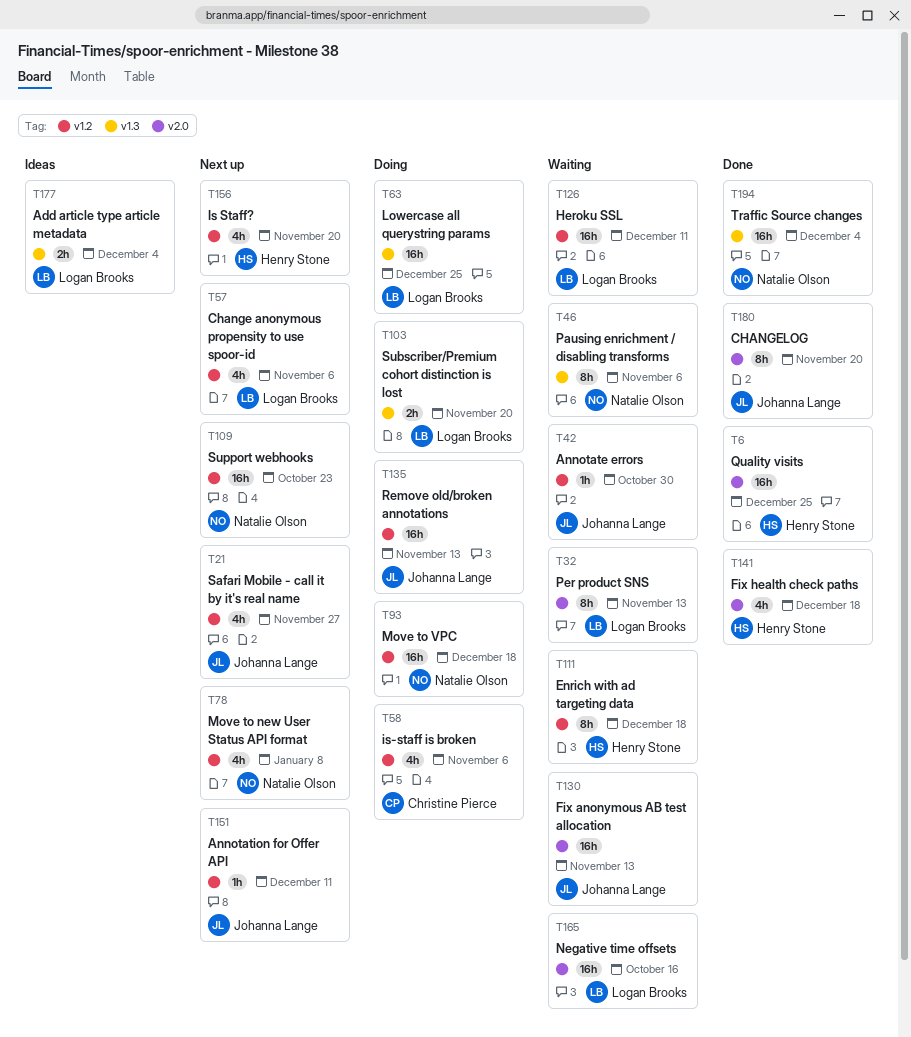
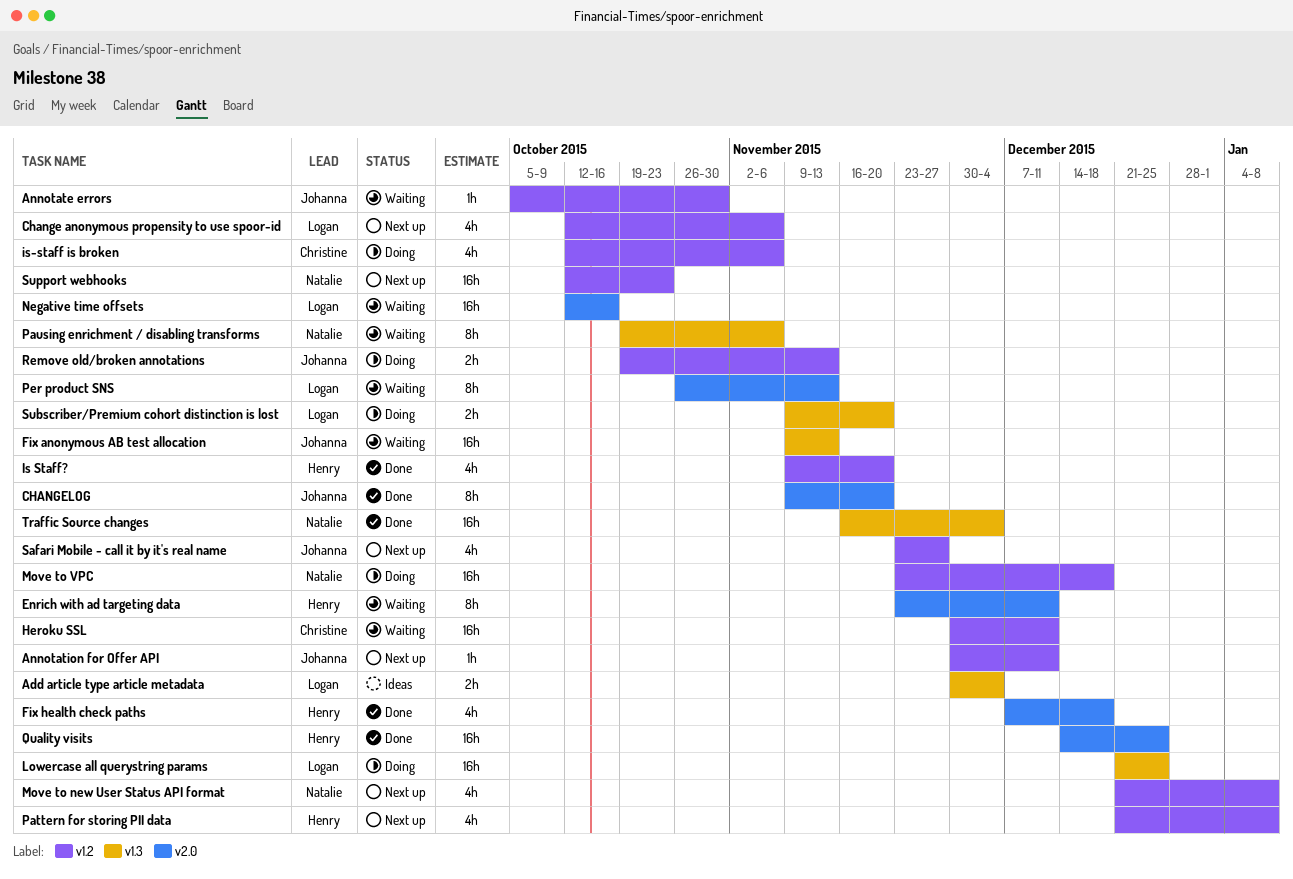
Enrich with ad targeting data, label: v1.2 -> v2.0
Enrich with ad targeting data, due: Dec 18 -> Dec 11
Fix anonymous AB test allocation, label: v2.0 -> v1.3
Heroku SSL, owner: Logan Brooks -> Christine Pierce
Is Staff?, status: Next up -> Done
Pattern for storing PII data: none -> present
Remove old/broken annotations, estimate: 16h -> 2h

